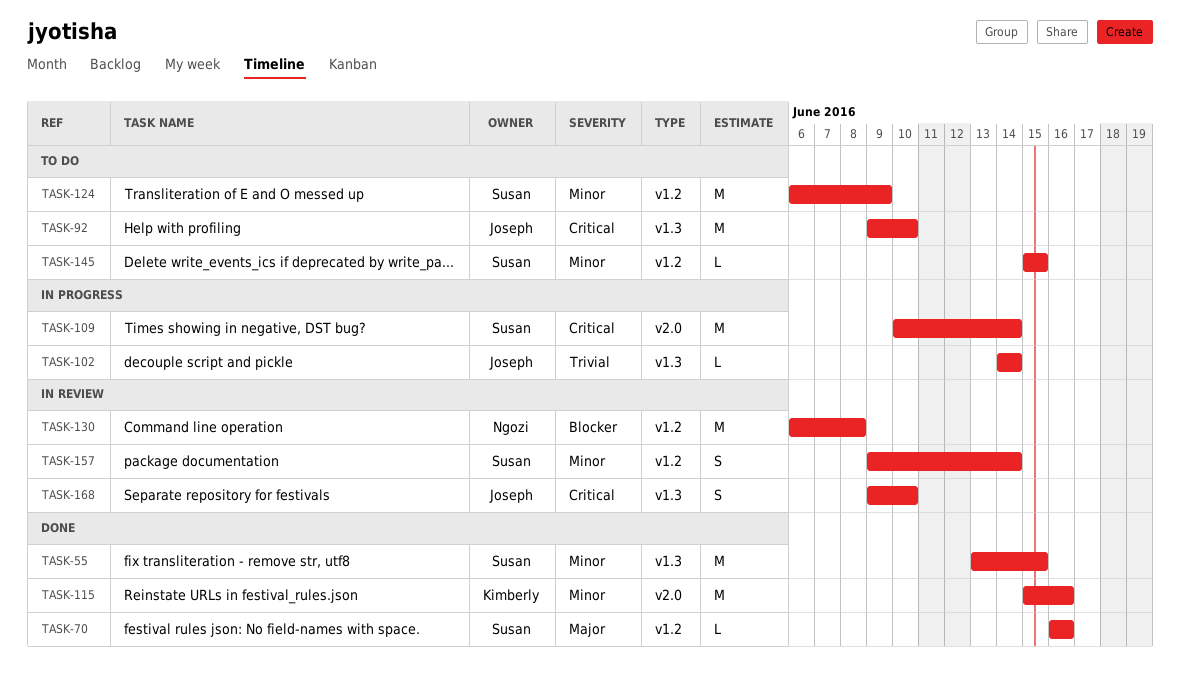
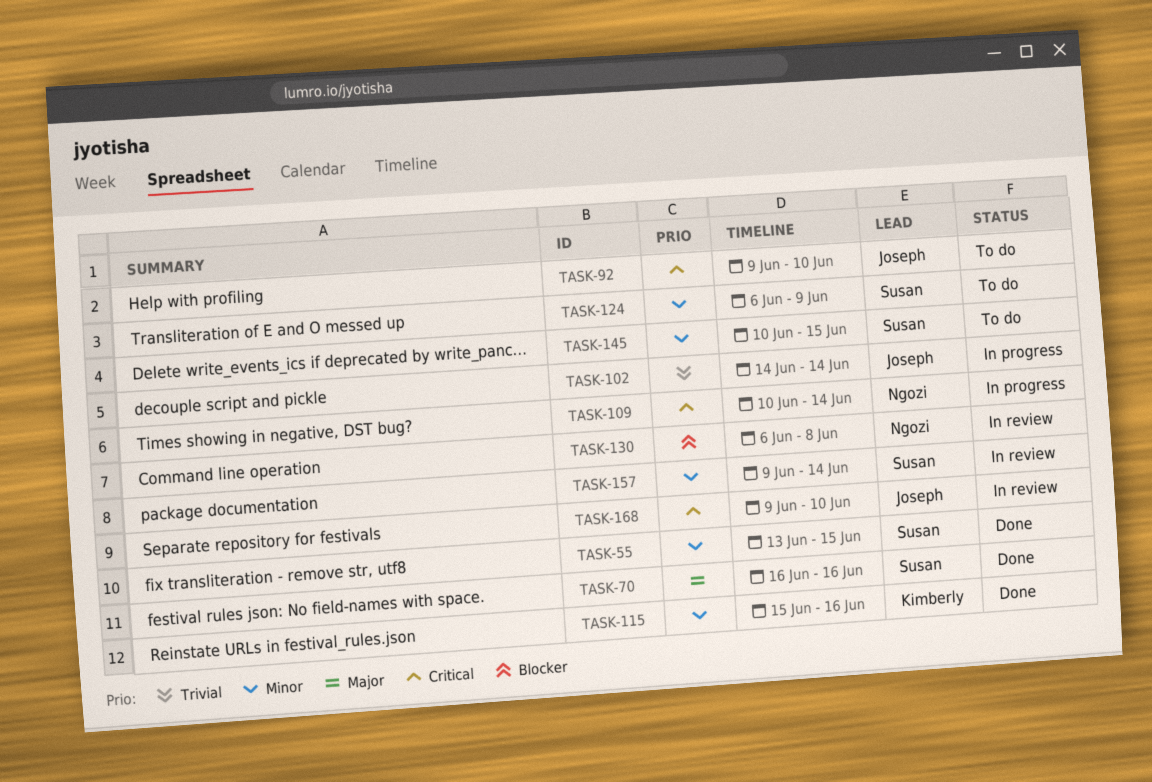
TASK-109, owner: Susan -> Ngozi
TASK-145, start: Jun 15 -> Jun 10

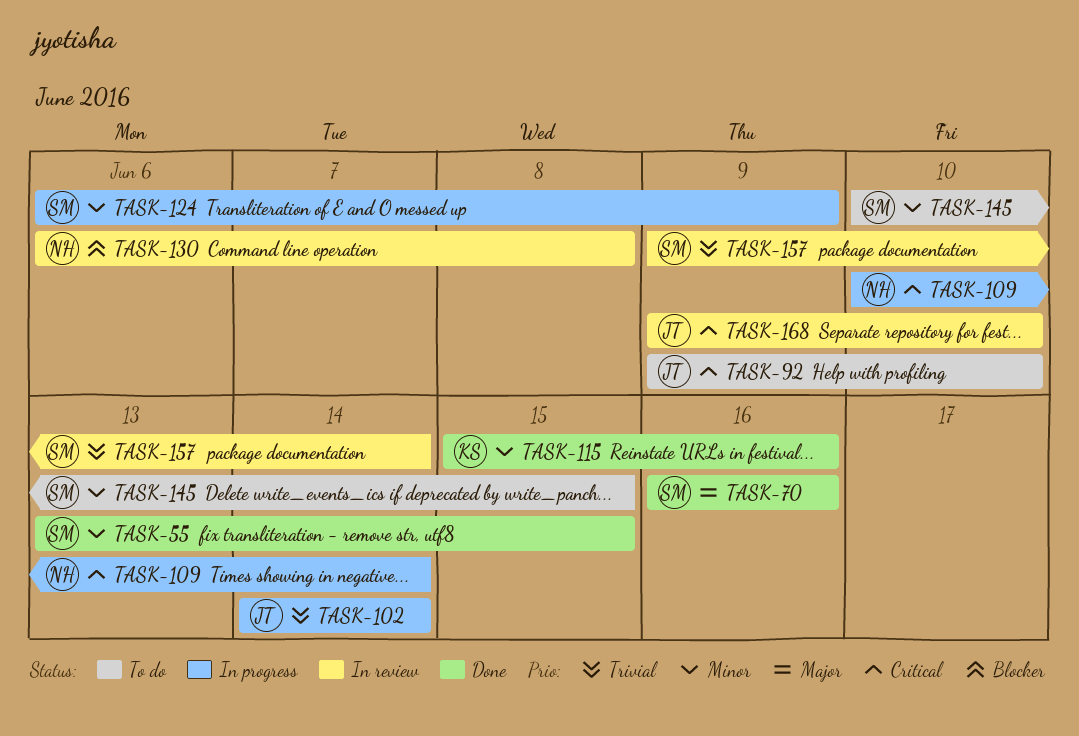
TASK-124, status: To do -> In progress
TASK-157, priority: Minor -> Trivial

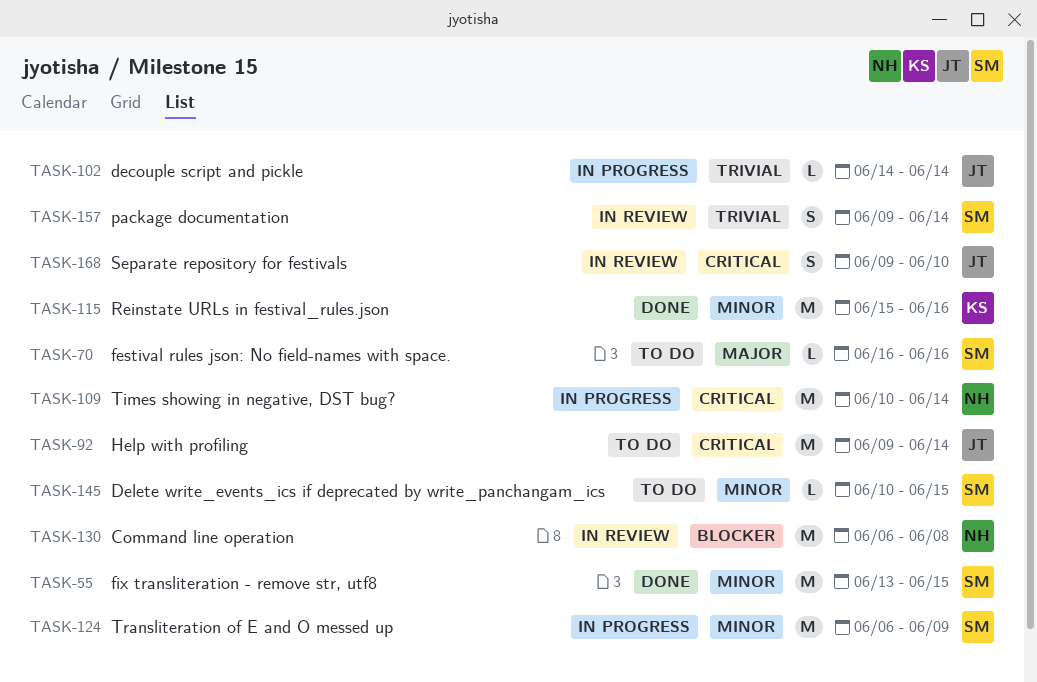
TASK-70, status: Done -> To do
TASK-92, due: Jun 10 -> Jun 14

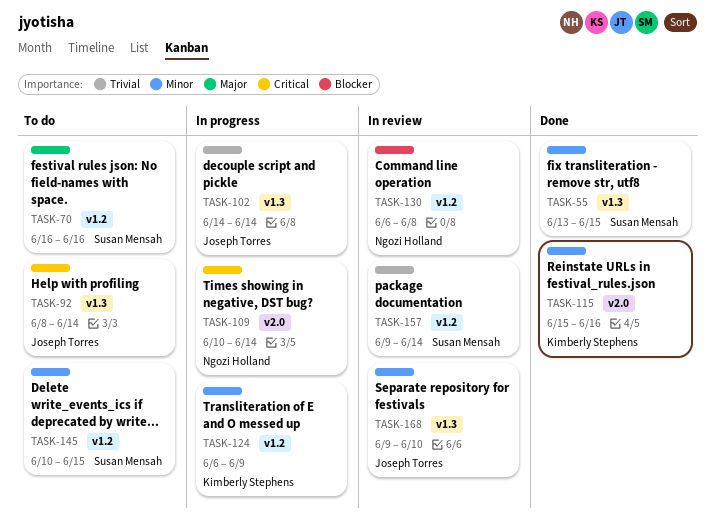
TASK-92, start: Jun 9 -> Jun 8
TASK-124, owner: Susan Mensah -> Kimberly Stephens
TASK-168, priority: Critical -> Minor

